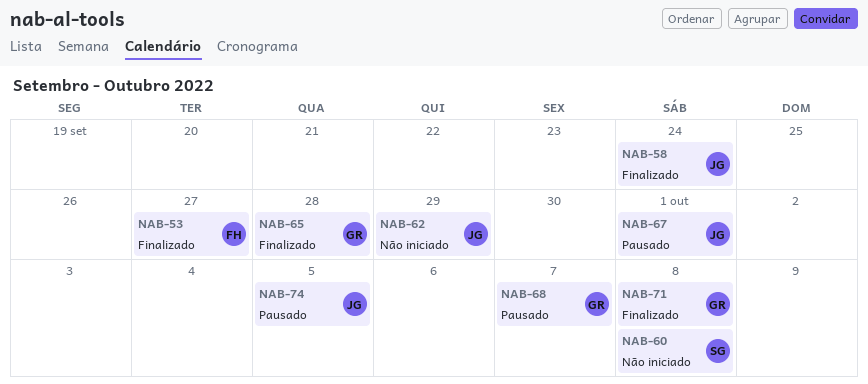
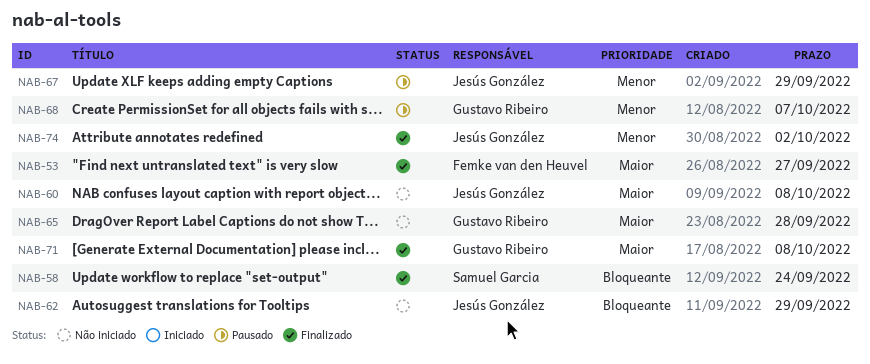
NAB-58, owner: Jesús González -> Samuel Garcia
NAB-60, owner: Samuel Garcia -> Jesús González
NAB-65, status: Finalizado -> Não iniciado
NAB-67, due: Oct 1 -> Sep 29
NAB-74, status: Pausado -> Finalizado
NAB-74, due: Oct 5 -> Oct 2

